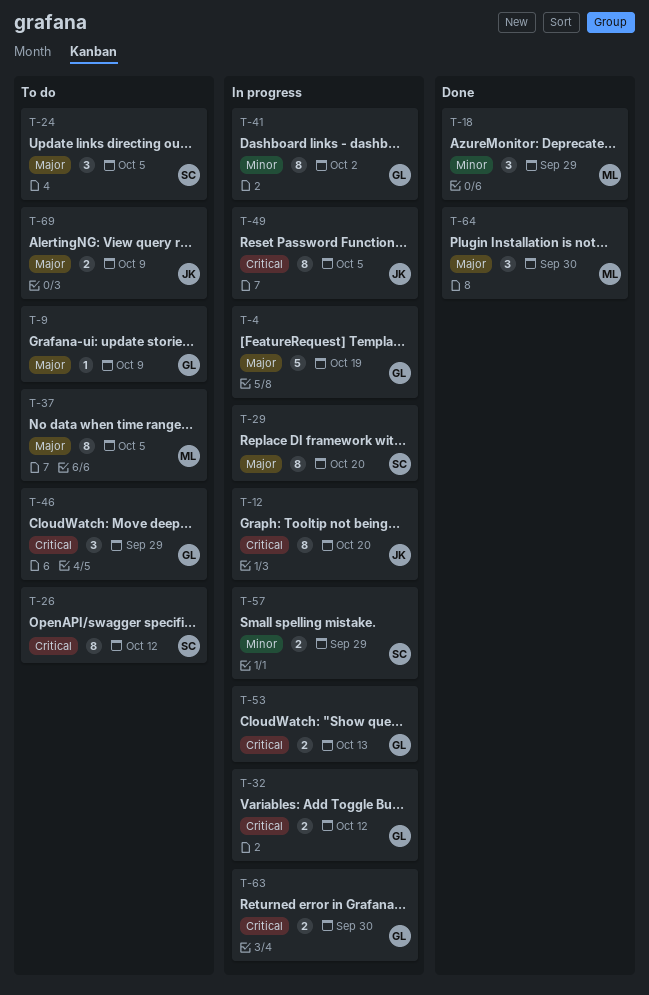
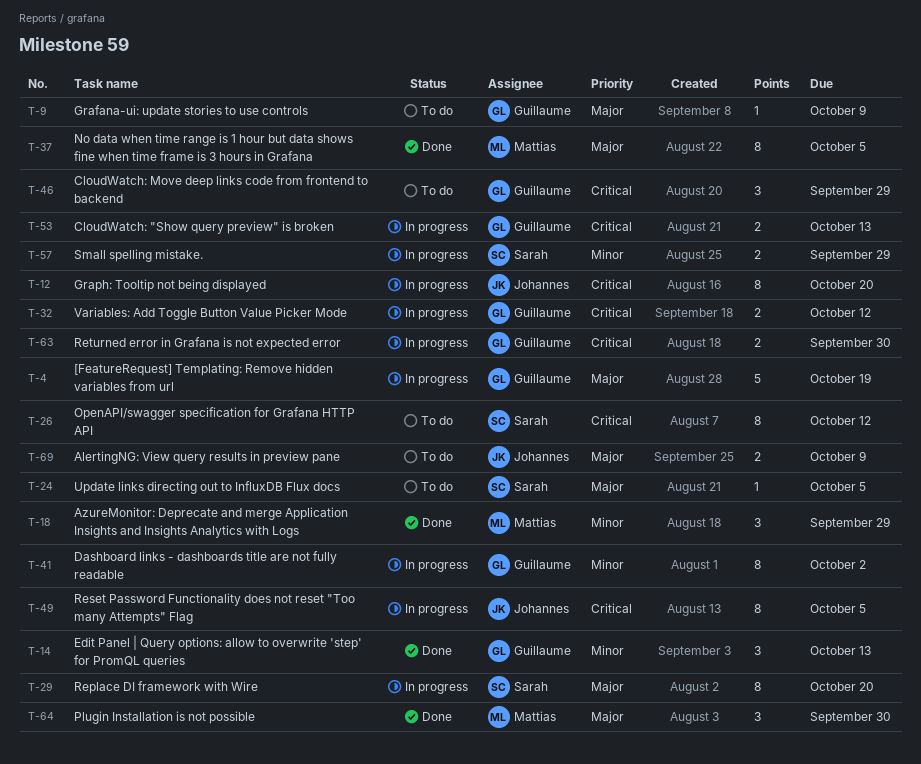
T-14: none -> present
T-24, estimate: 3 -> 1
T-37, status: To do -> Done

